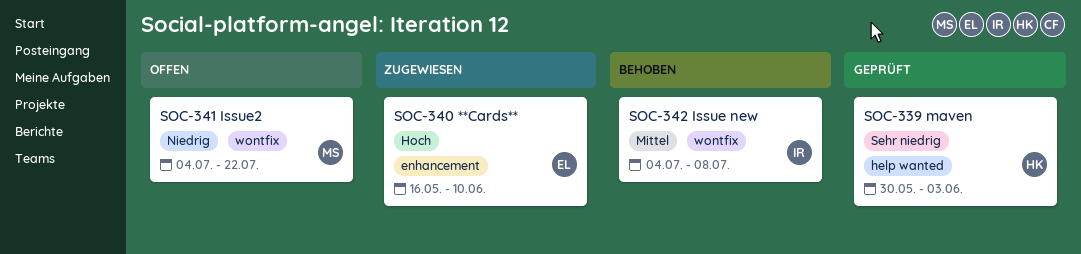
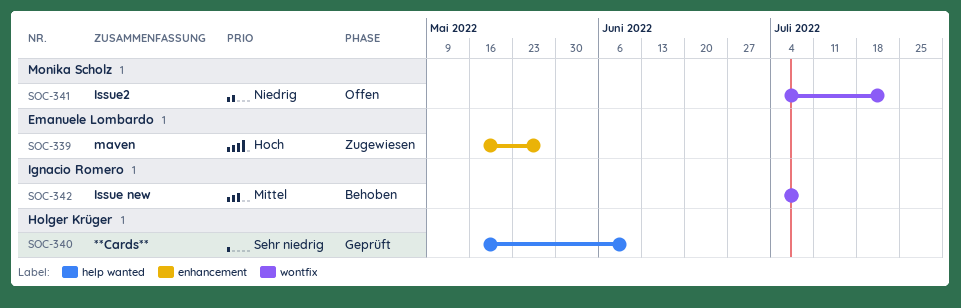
SOC-339, status: Geprüft -> Zugewiesen
SOC-339, owner: Holger Krüger -> Emanuele Lombardo
SOC-339, priority: Sehr niedrig -> Hoch
SOC-339, label: help wanted -> enhancement
SOC-339, start: May 30 -> May 16
SOC-339, due: Jun 3 -> May 27
SOC-340, status: Zugewiesen -> Geprüft
SOC-340, owner: Emanuele Lombardo -> Holger Krüger
SOC-340, priority: Hoch -> Sehr niedrig
SOC-340, label: enhancement -> help wanted

